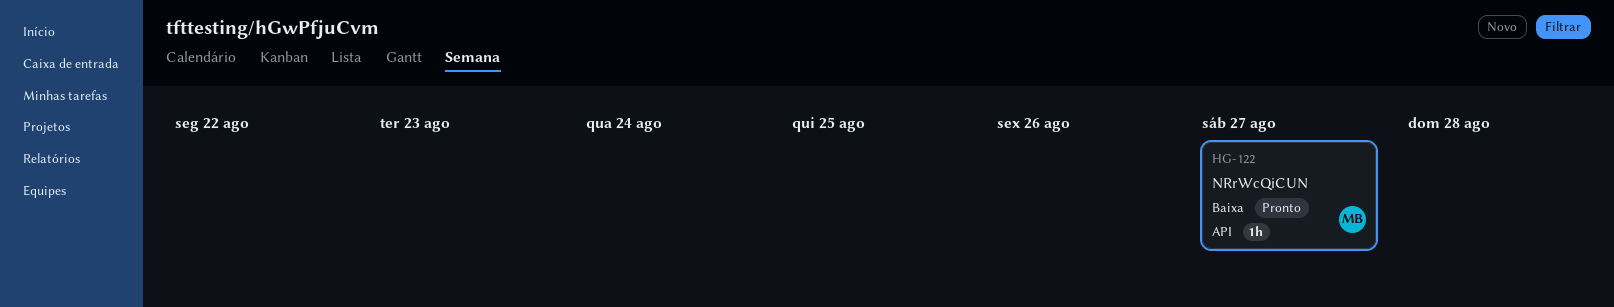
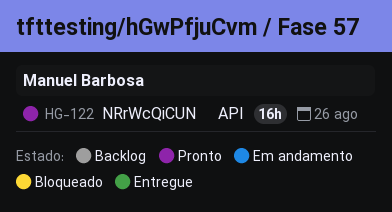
HG-122, estimate: 1h -> 16h
HG-122, due: Aug 27 -> Aug 26

